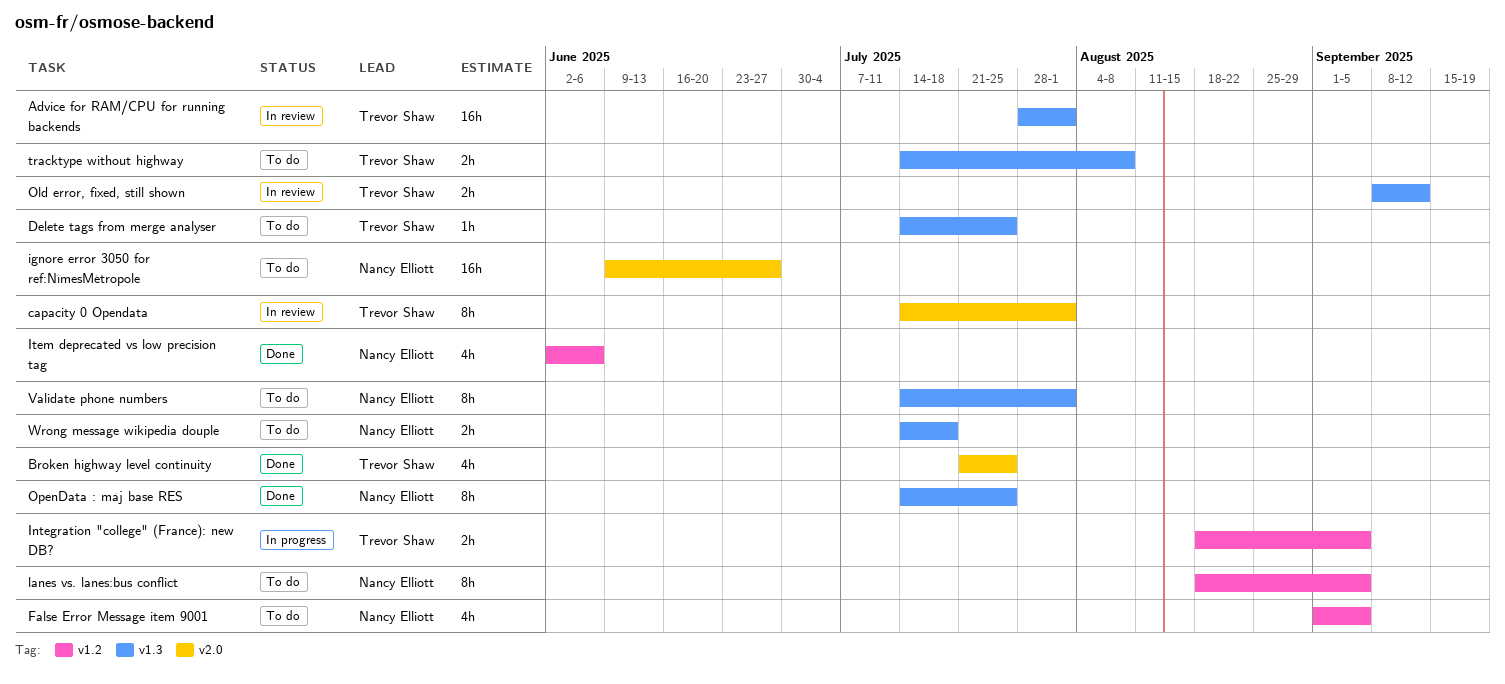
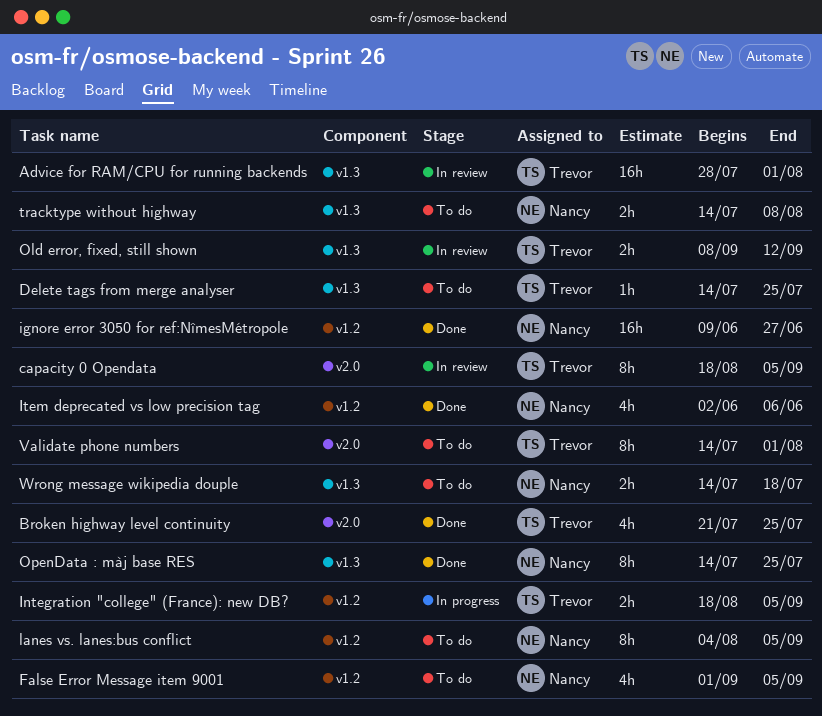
capacity 0 Opendata, start: Jul 14 -> Aug 18
capacity 0 Opendata, due: Aug 1 -> Sep 5
ignore error 3050 for ref:NîmesMétropole, status: To do -> Done
ignore error 3050 for ref:NîmesMétropole, label: v2.0 -> v1.2
lanes vs. lanes:bus conflict, start: Aug 18 -> Aug 4
tracktype without highway, owner: Trevor Shaw -> Nancy Elliott
Validate phone numbers, owner: Nancy Elliott -> Trevor Shaw
Validate phone numbers, label: v1.3 -> v2.0

